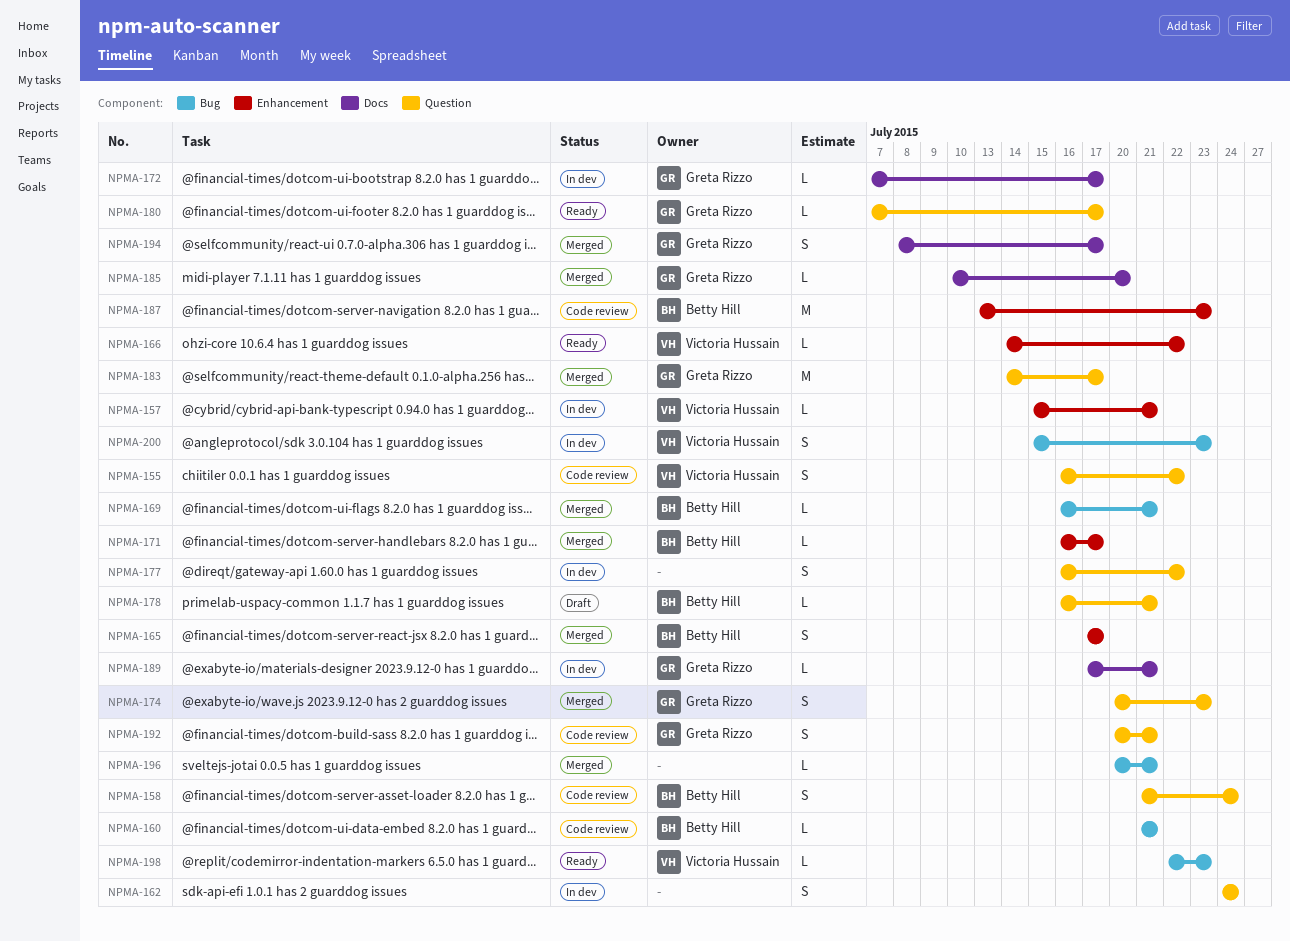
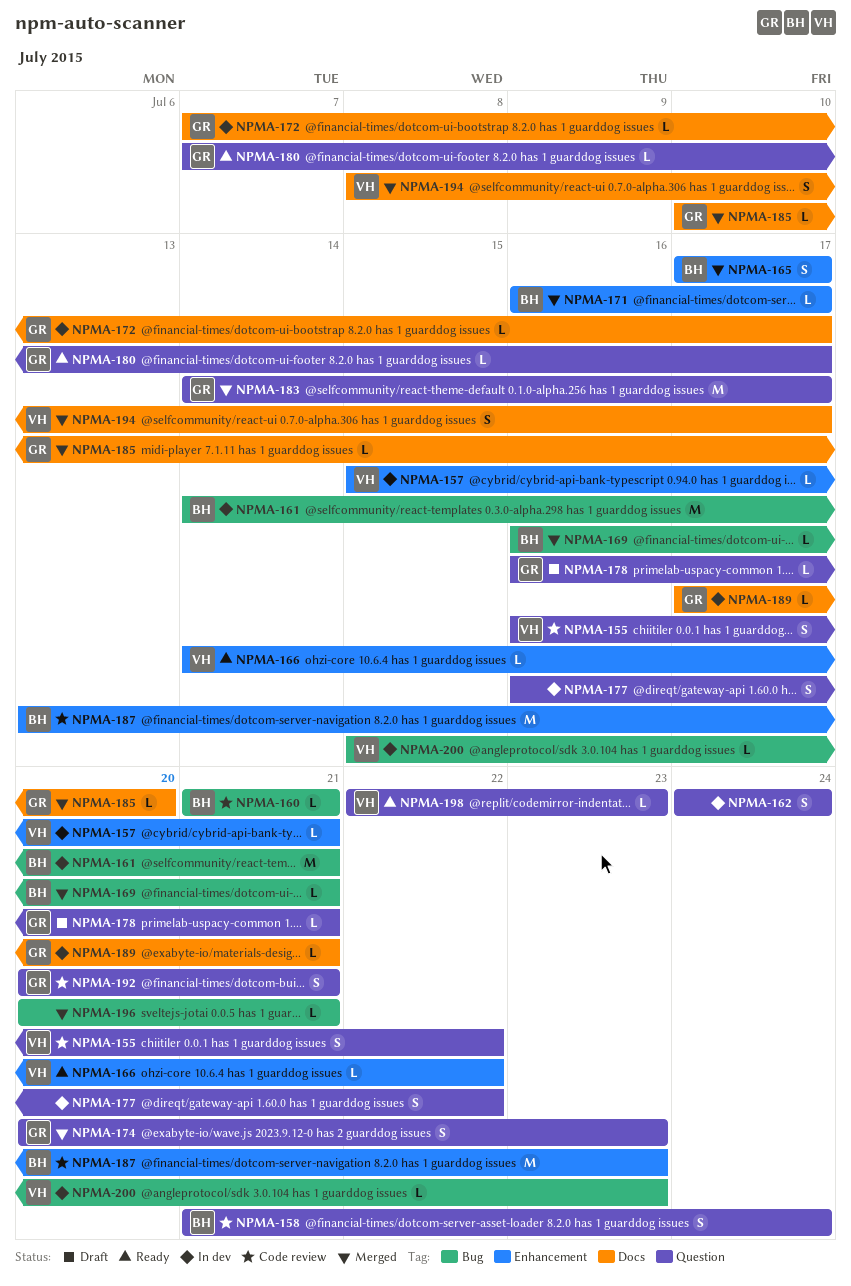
NPMA-161: none -> present
NPMA-178, owner: Betty Hill -> Greta Rizzo
NPMA-194, owner: Greta Rizzo -> Victoria Hussain
NPMA-198, label: Bug -> Question
NPMA-200, estimate: S -> L

